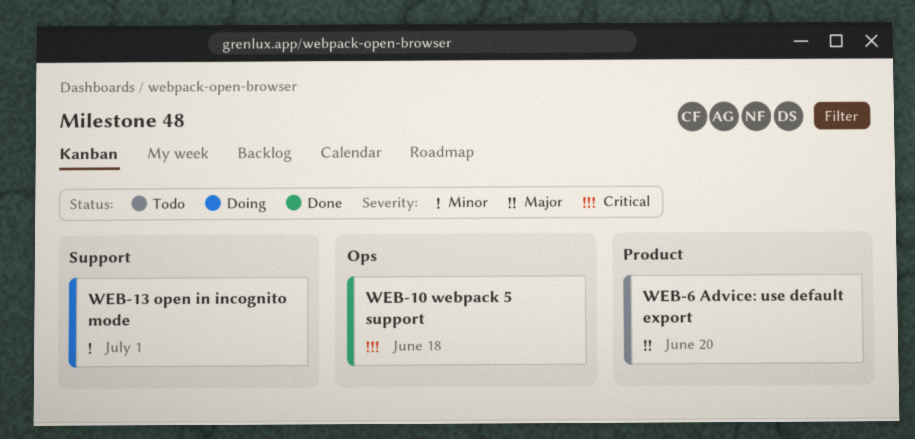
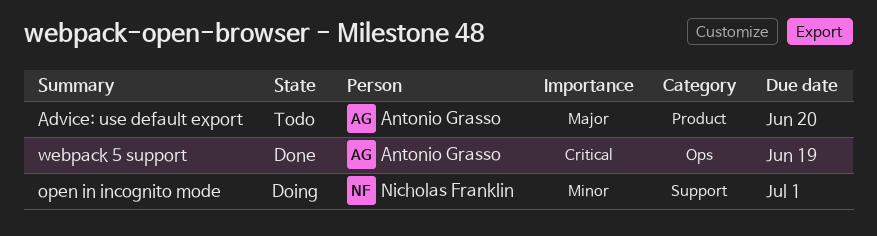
webpack 5 support, due: Jun 18 -> Jun 19

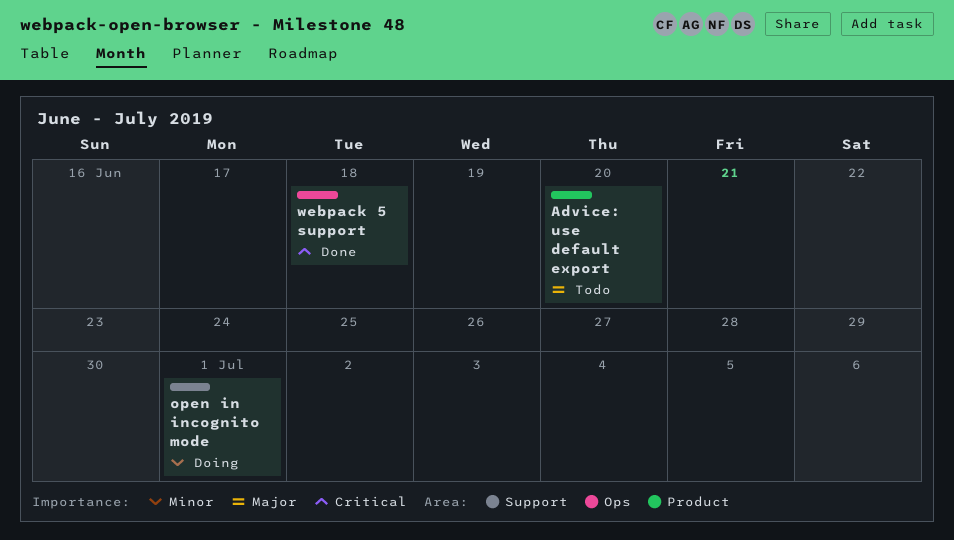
webpack 5 support, due: Jun 19 -> Jun 18

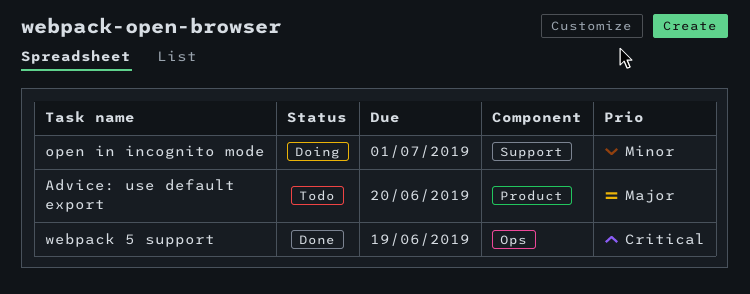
webpack 5 support, due: Jun 18 -> Jun 19

